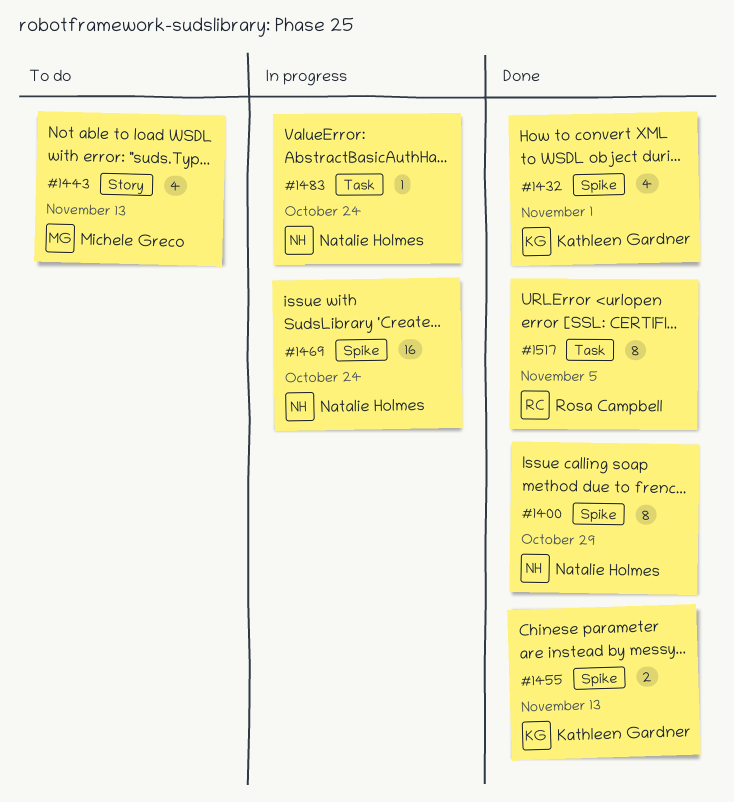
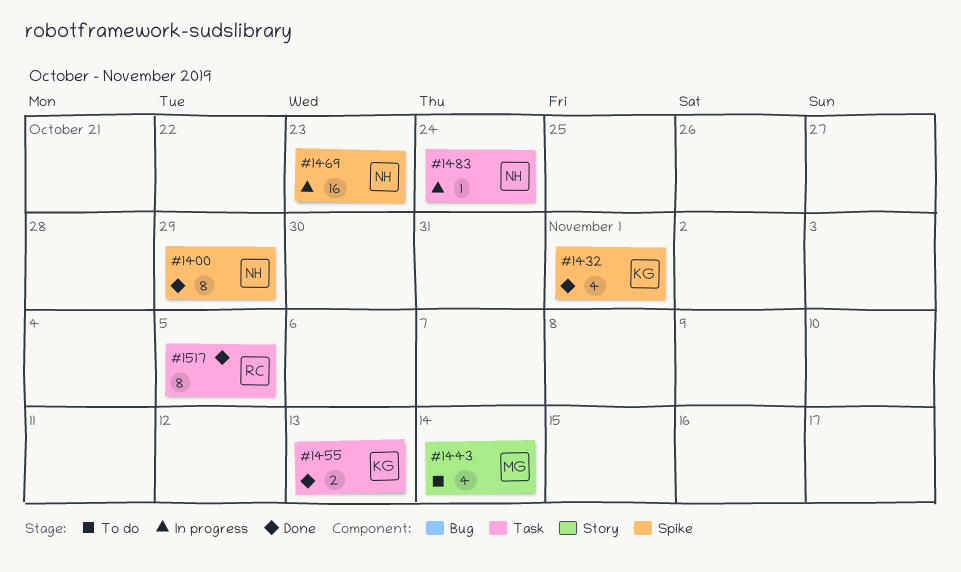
#1443, due: Nov 13 -> Nov 14
#1455, label: Spike -> Task
#1469, due: Oct 24 -> Oct 23

